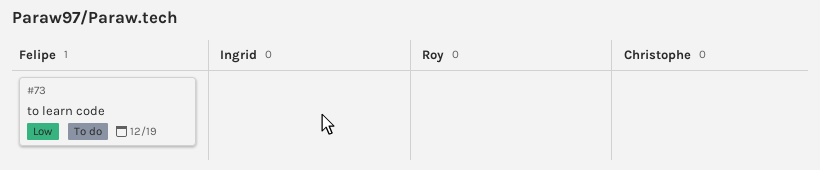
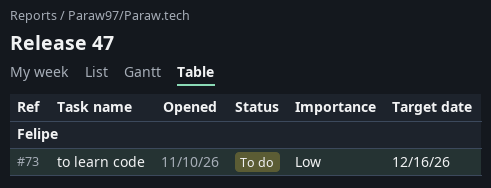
#73, due: Dec 19 -> Dec 16

